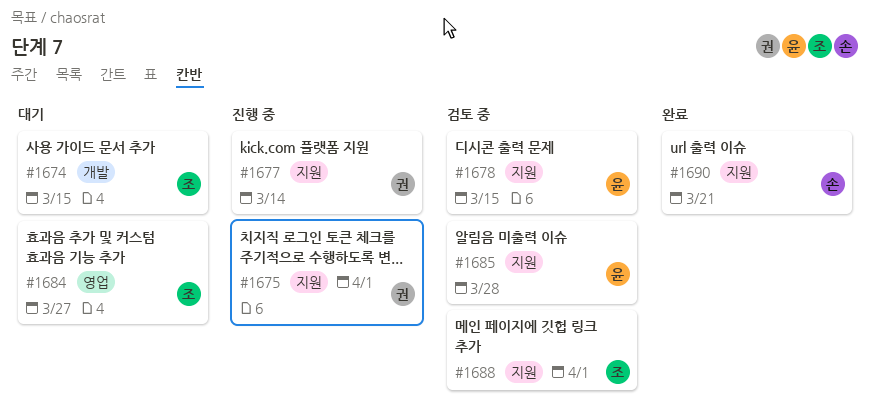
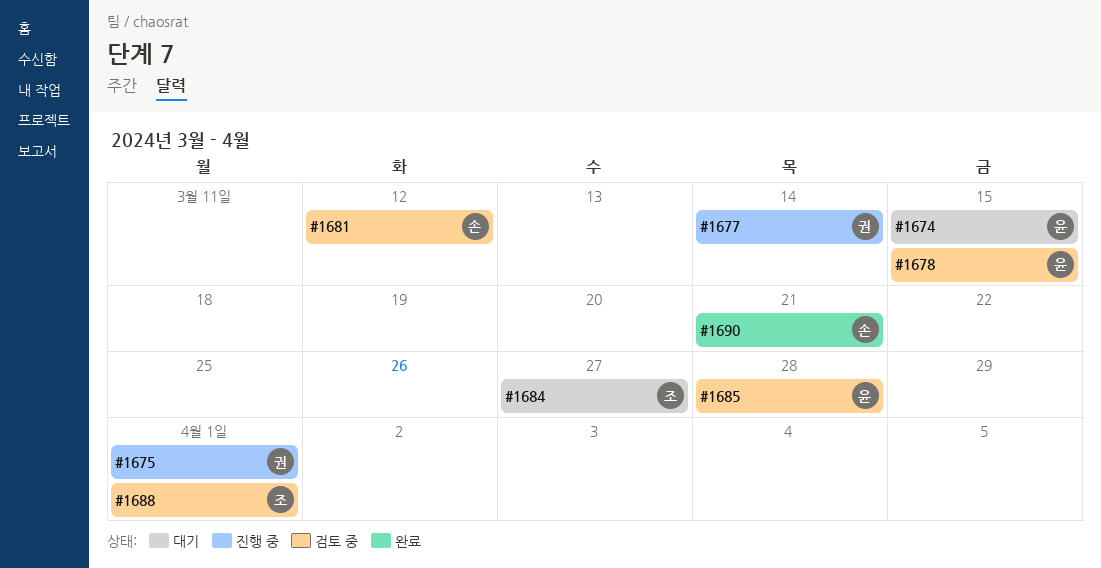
#1674, owner: 조 -> 윤
#1681: none -> present

